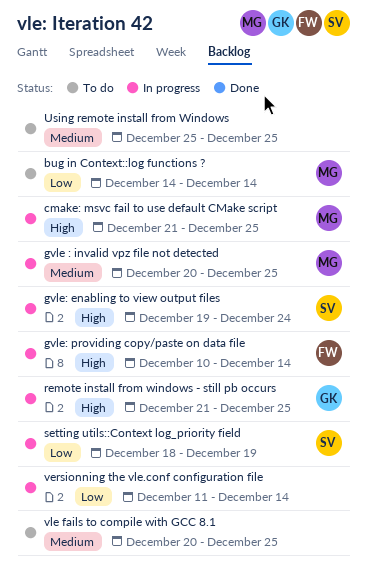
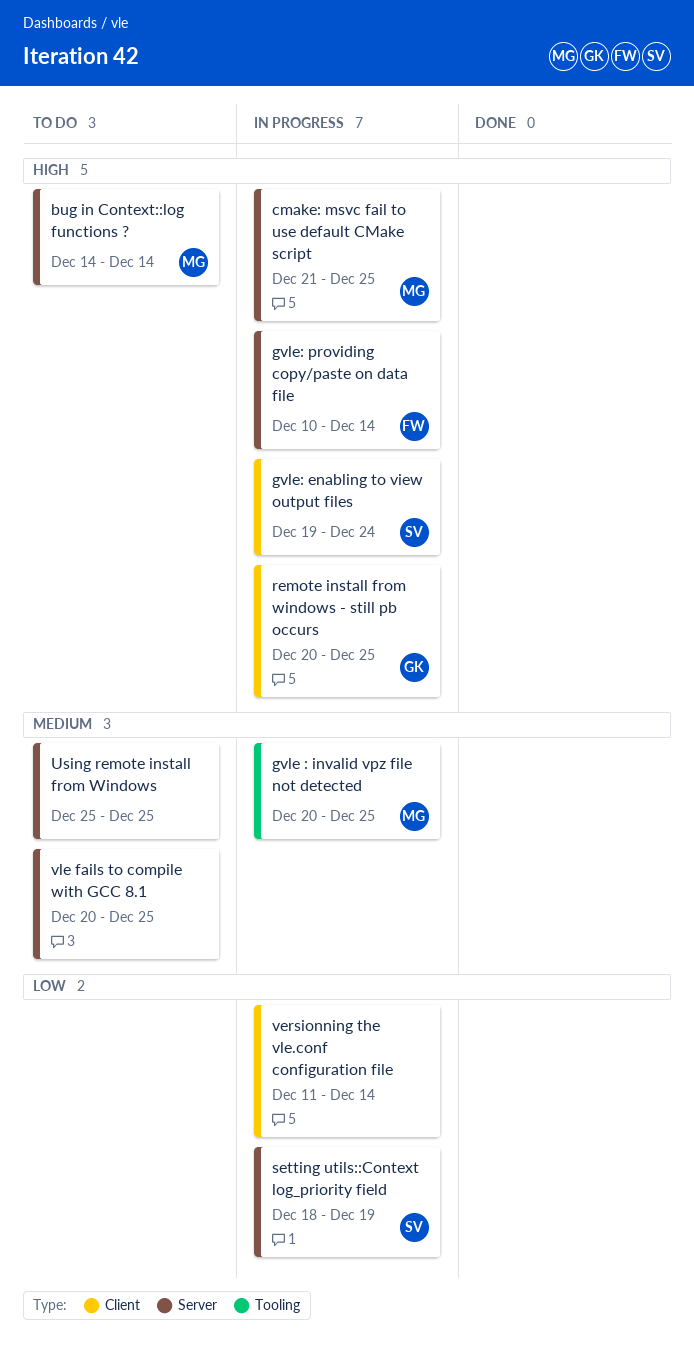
bug in Context::log functions ?, priority: Low -> High
remote install from windows - still pb occurs, start: Dec 21 -> Dec 20

